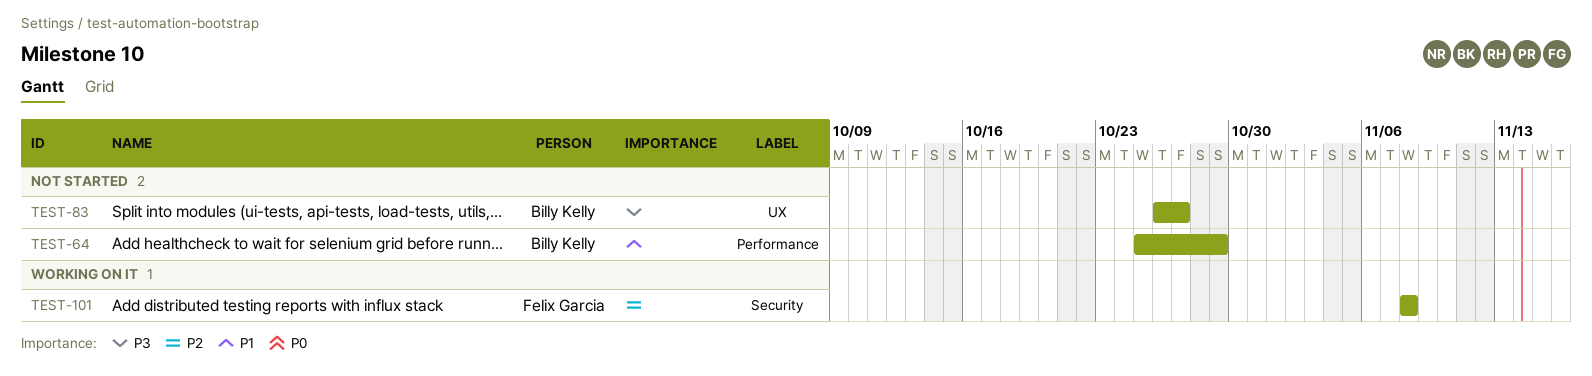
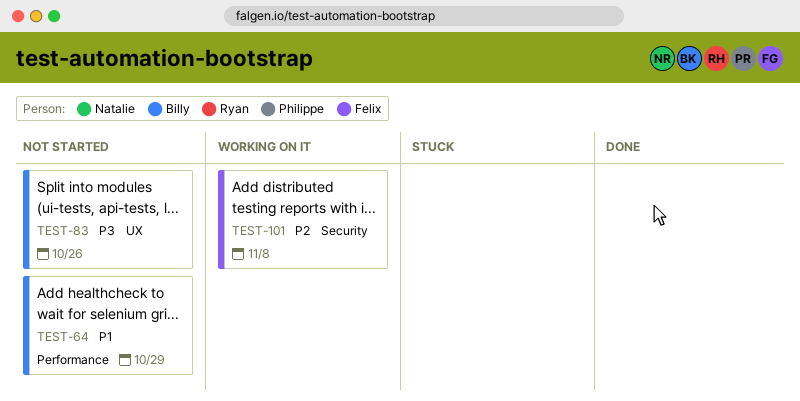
TEST-83, due: Oct 27 -> Oct 26

